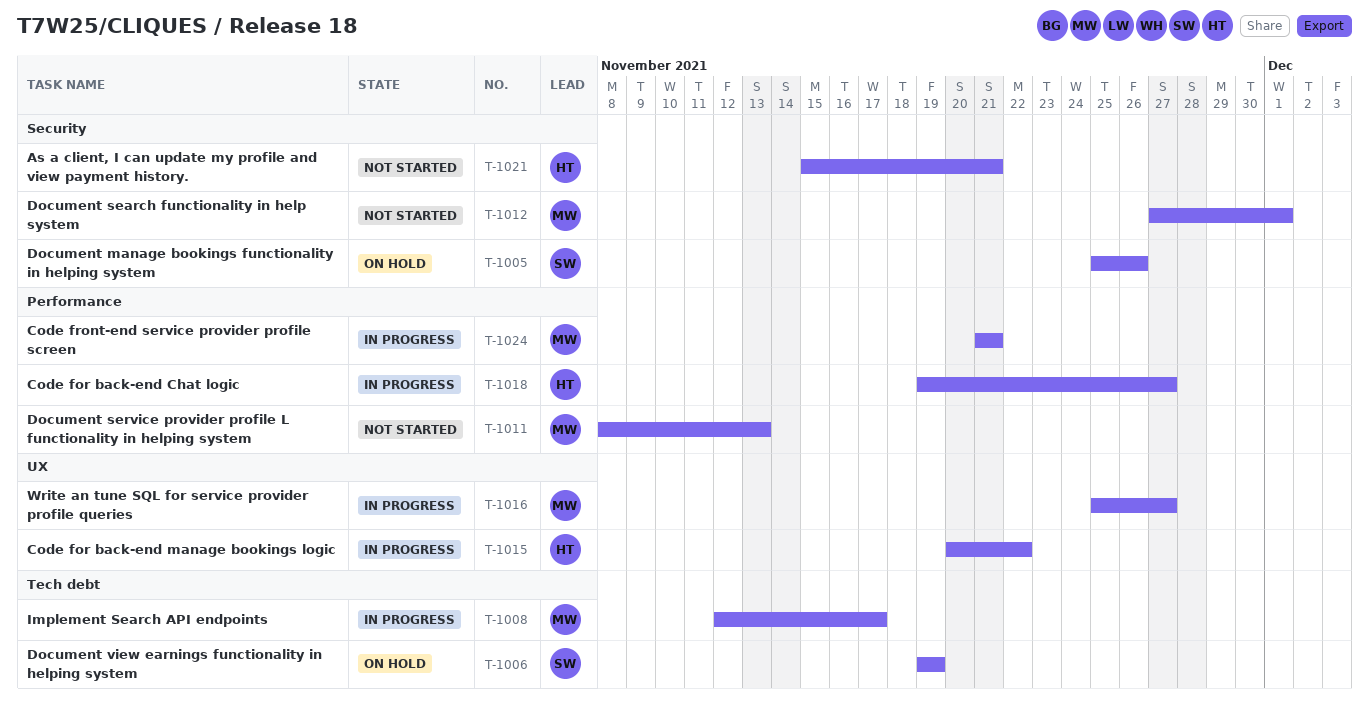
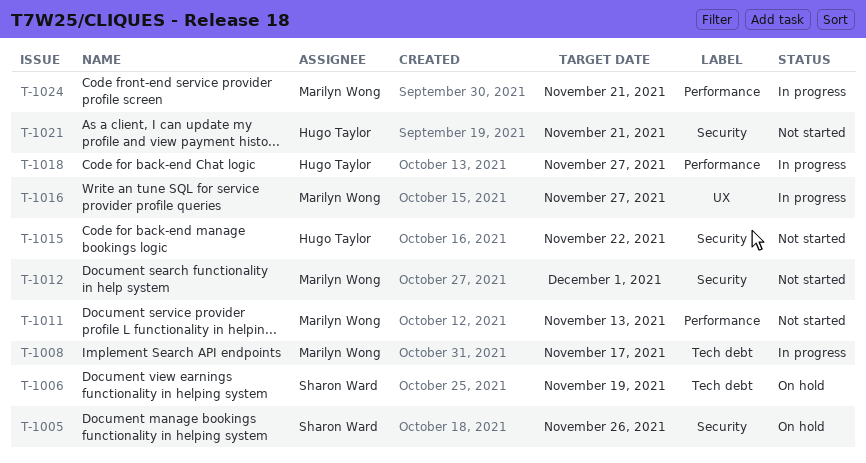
T-1015, status: In progress -> Not started
T-1015, label: UX -> Security

